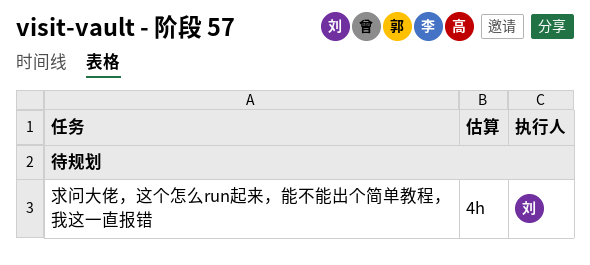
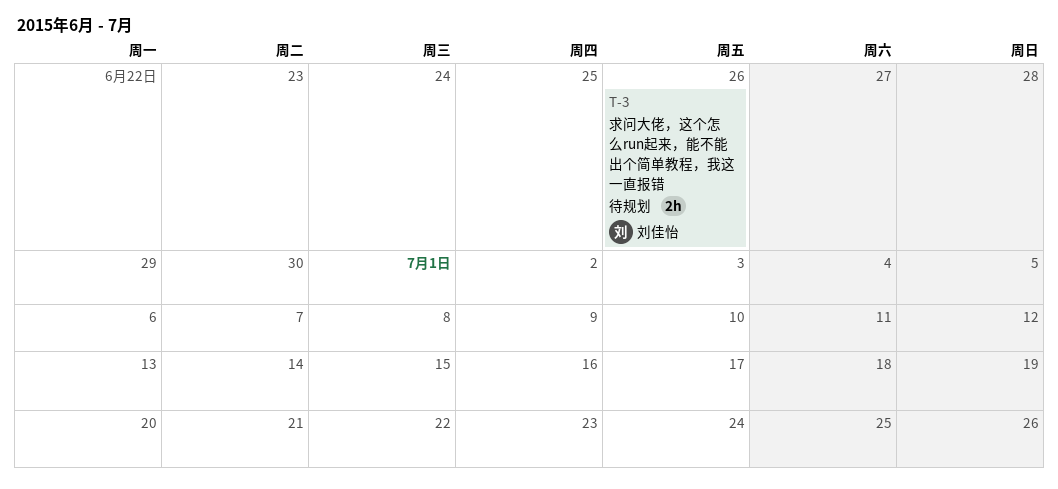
求问大佬，这个怎么run起来，能不能出个简单教程，我这一直报错, estimate: 4h -> 2h

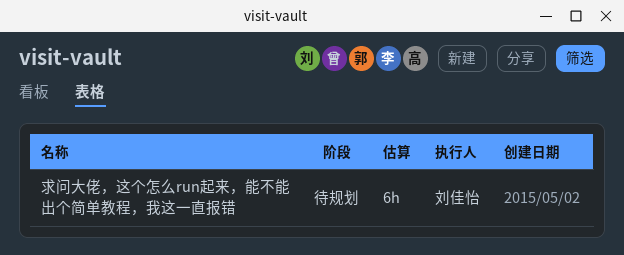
求问大佬，这个怎么run起来，能不能出个简单教程，我这一直报错, estimate: 2h -> 6h

